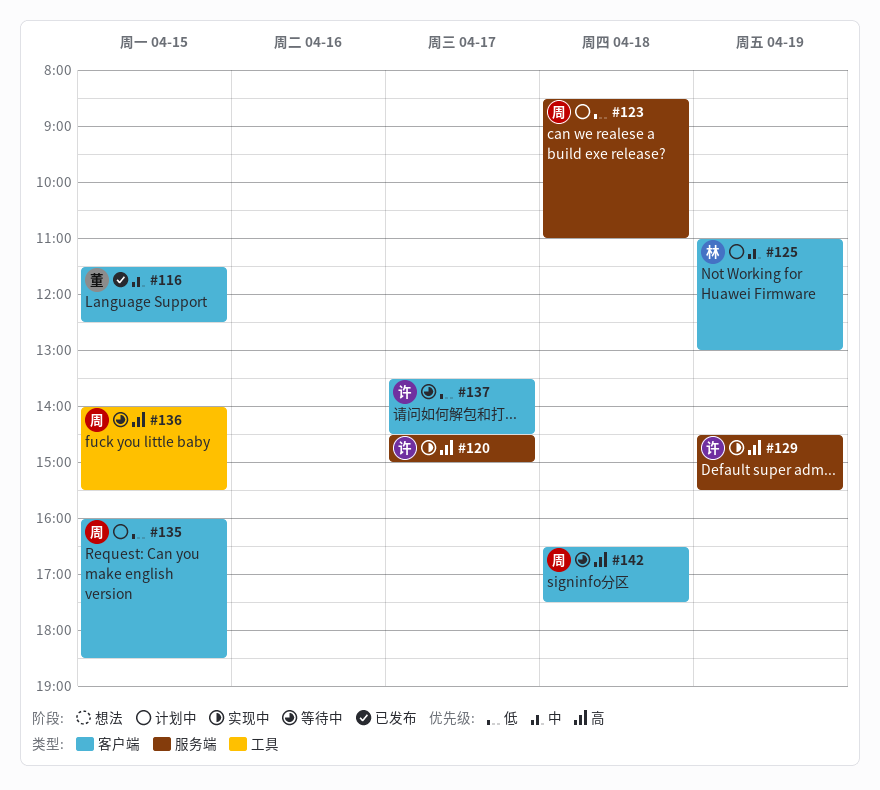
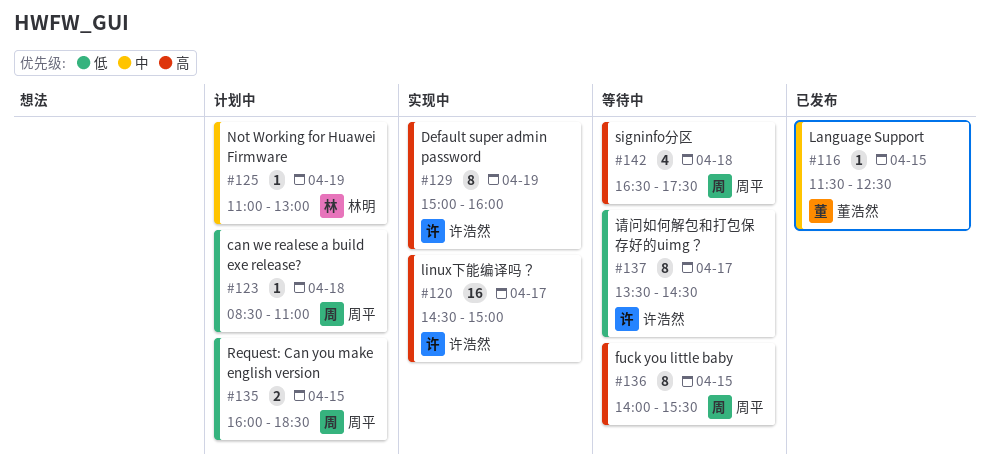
#129, begins: 14:30 -> 15:00
#129, ends: 15:30 -> 16:00

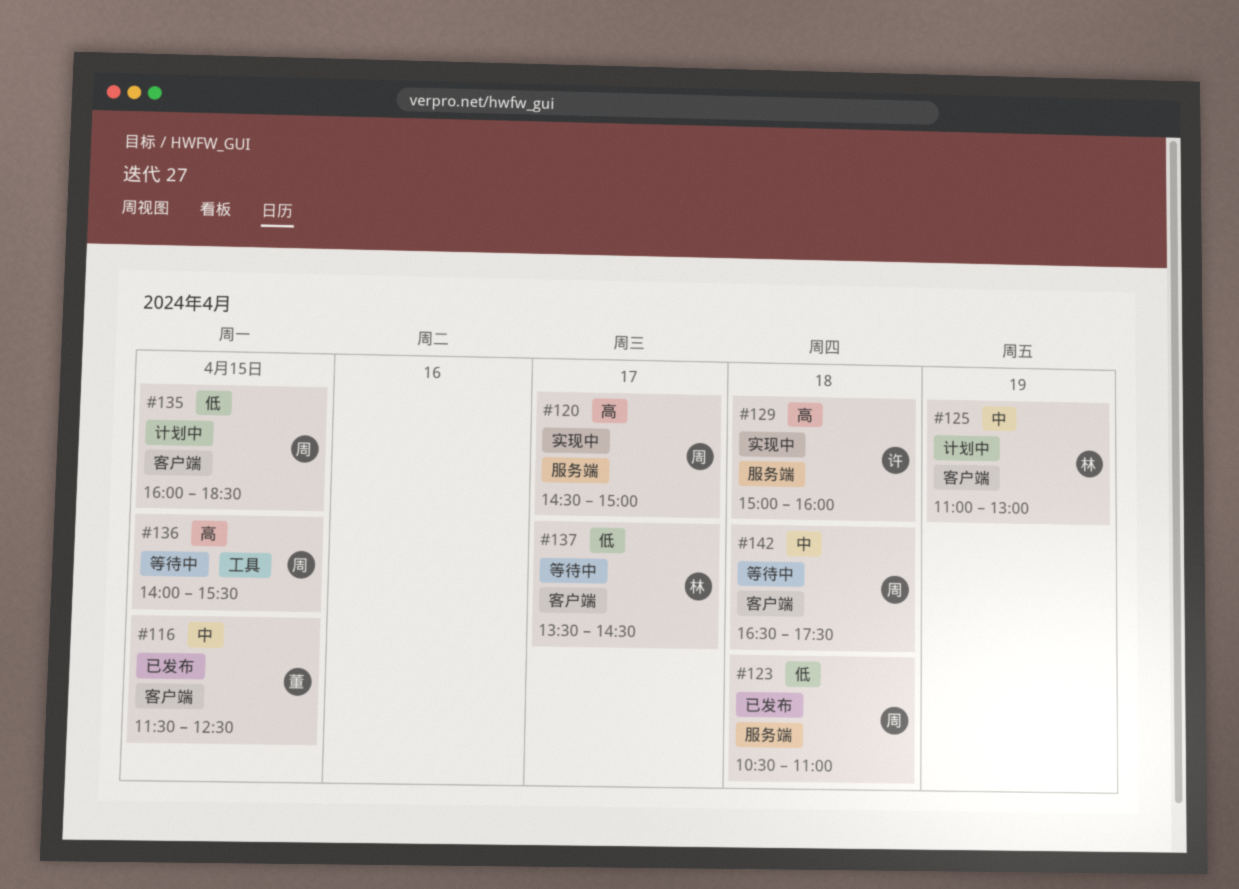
#120, owner: 许浩然 -> 周平
#123, status: 计划中 -> 已发布
#123, begins: 08:30 -> 10:30
#129, day: Apr 19 -> Apr 18
#137, owner: 许浩然 -> 林明
#142, priority: 高 -> 中

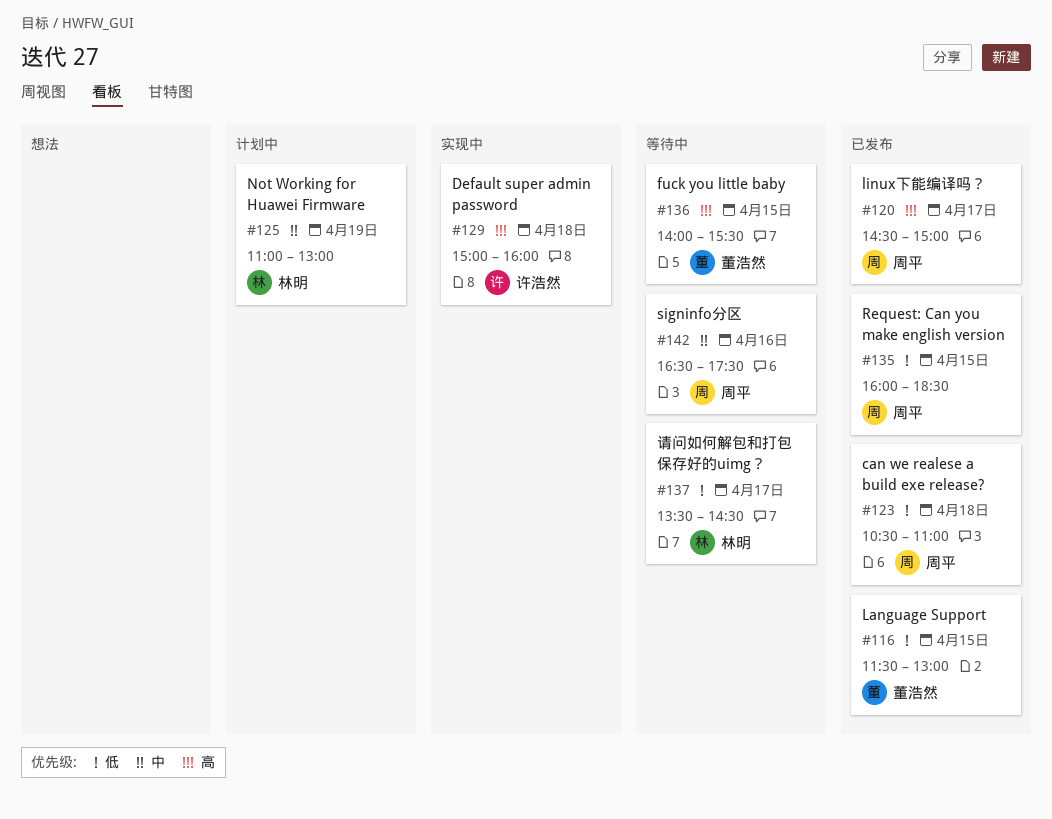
#116, priority: 中 -> 低
#116, ends: 12:30 -> 13:00
#120, status: 实现中 -> 已发布
#135, status: 计划中 -> 已发布
#136, owner: 周平 -> 董浩然
#142, day: Apr 18 -> Apr 16

